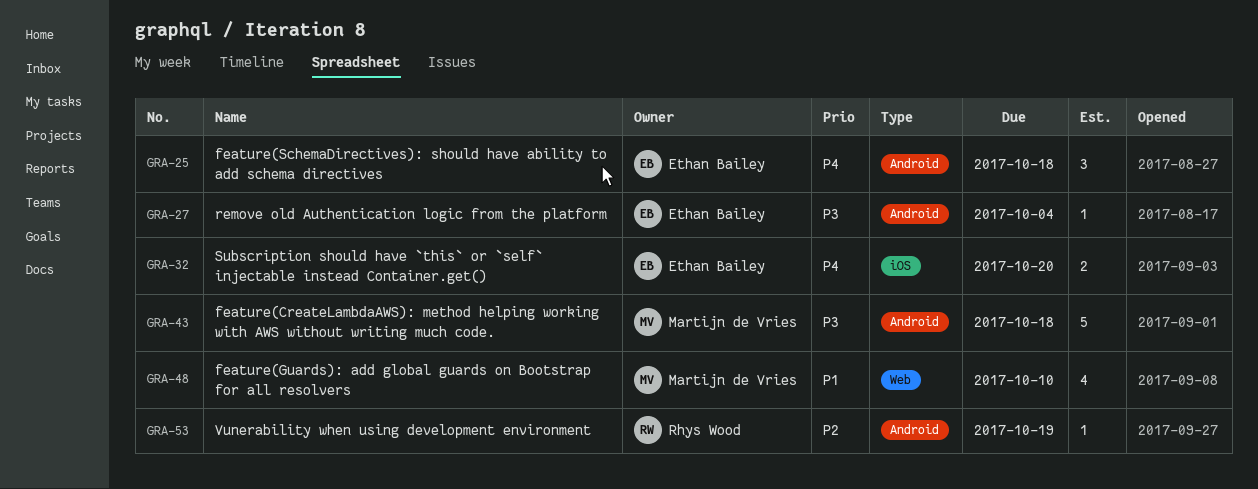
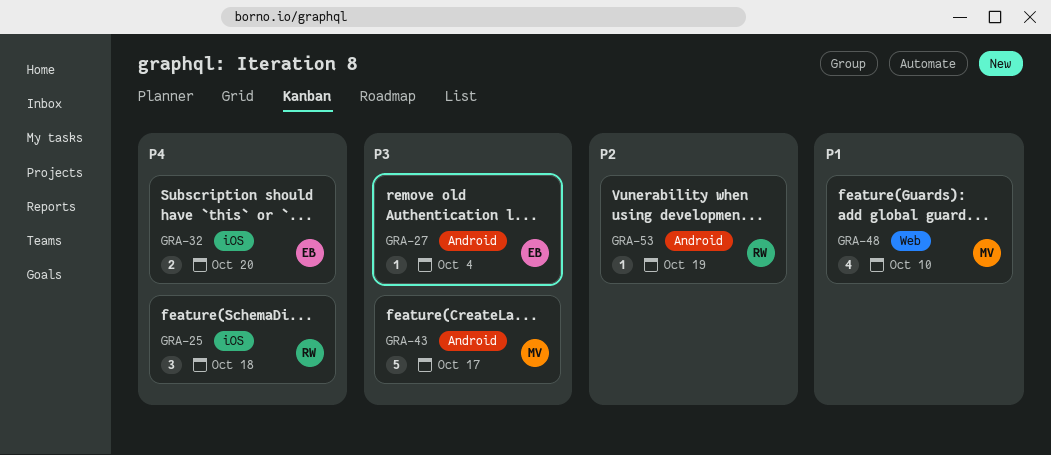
GRA-25, owner: Ethan Bailey -> Rhys Wood
GRA-25, label: Android -> iOS
GRA-43, due: Oct 18 -> Oct 17

